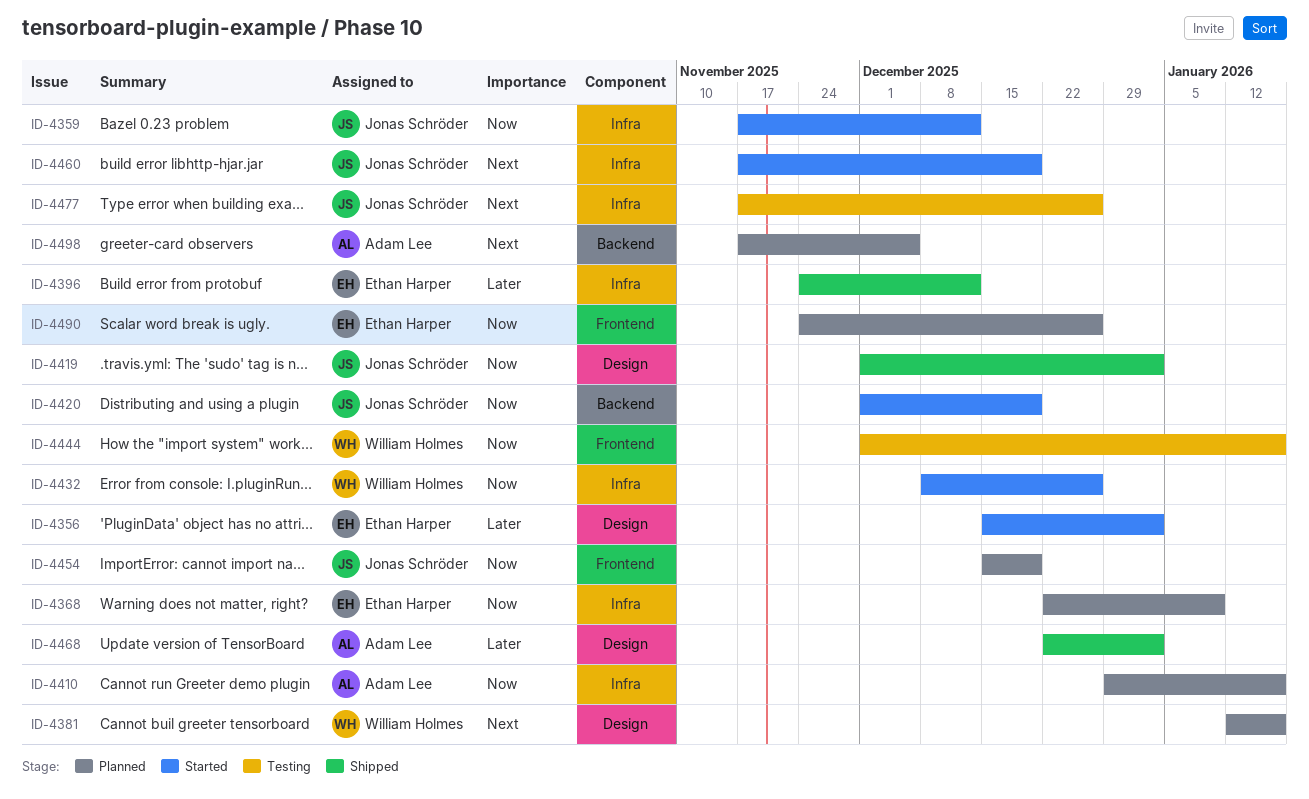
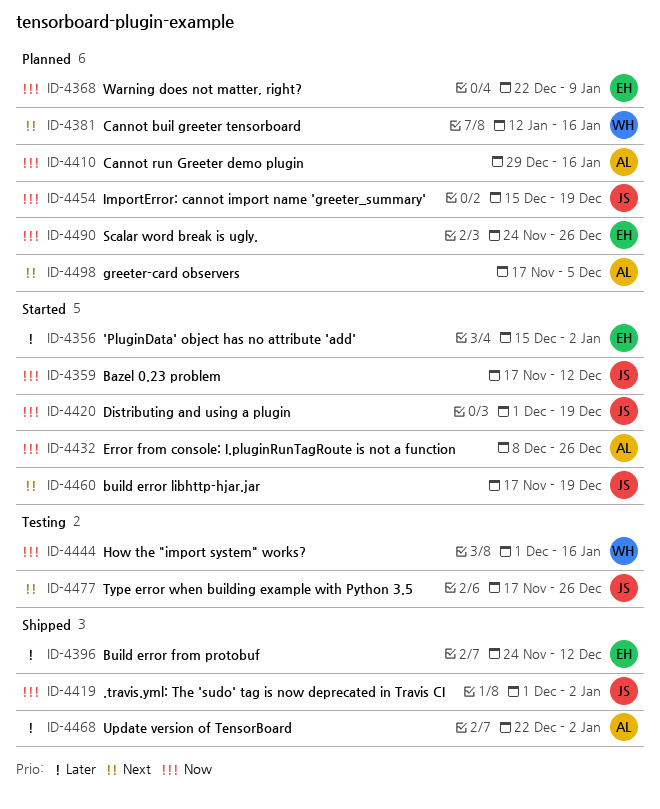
ID-4432, owner: William Holmes -> Adam Lee

